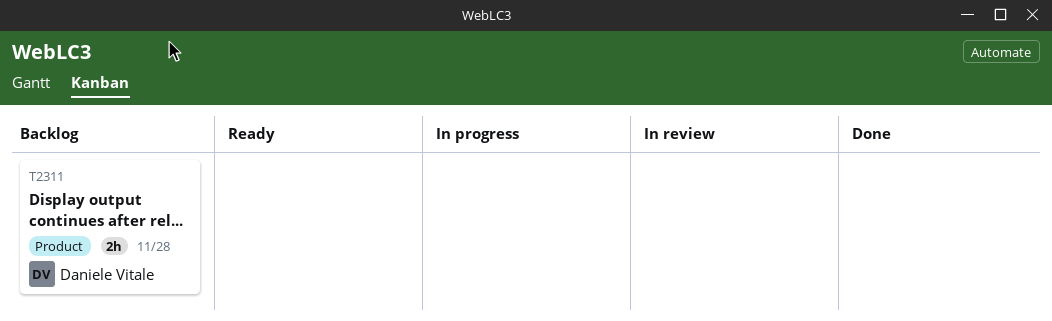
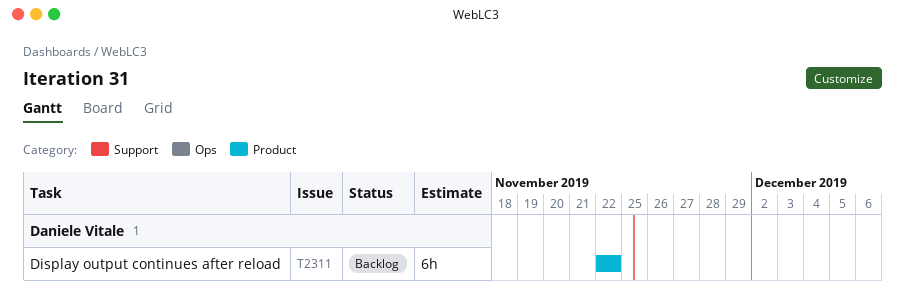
T2311, estimate: 2h -> 6h
T2311, due: Nov 28 -> Nov 22

